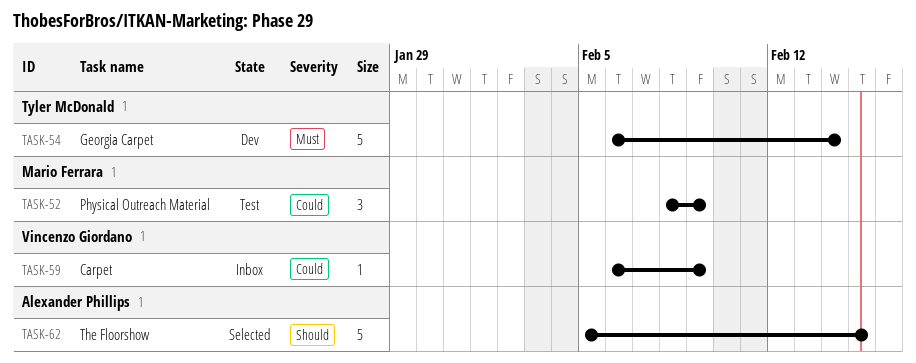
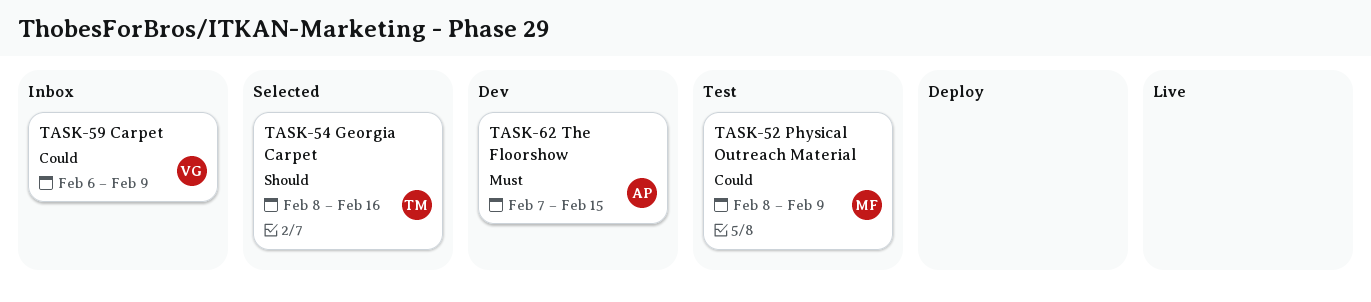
TASK-54, status: Dev -> Selected
TASK-54, priority: Must -> Should
TASK-54, start: Feb 6 -> Feb 8
TASK-54, due: Feb 14 -> Feb 16
TASK-62, status: Selected -> Dev
TASK-62, priority: Should -> Must
TASK-62, start: Feb 5 -> Feb 7

